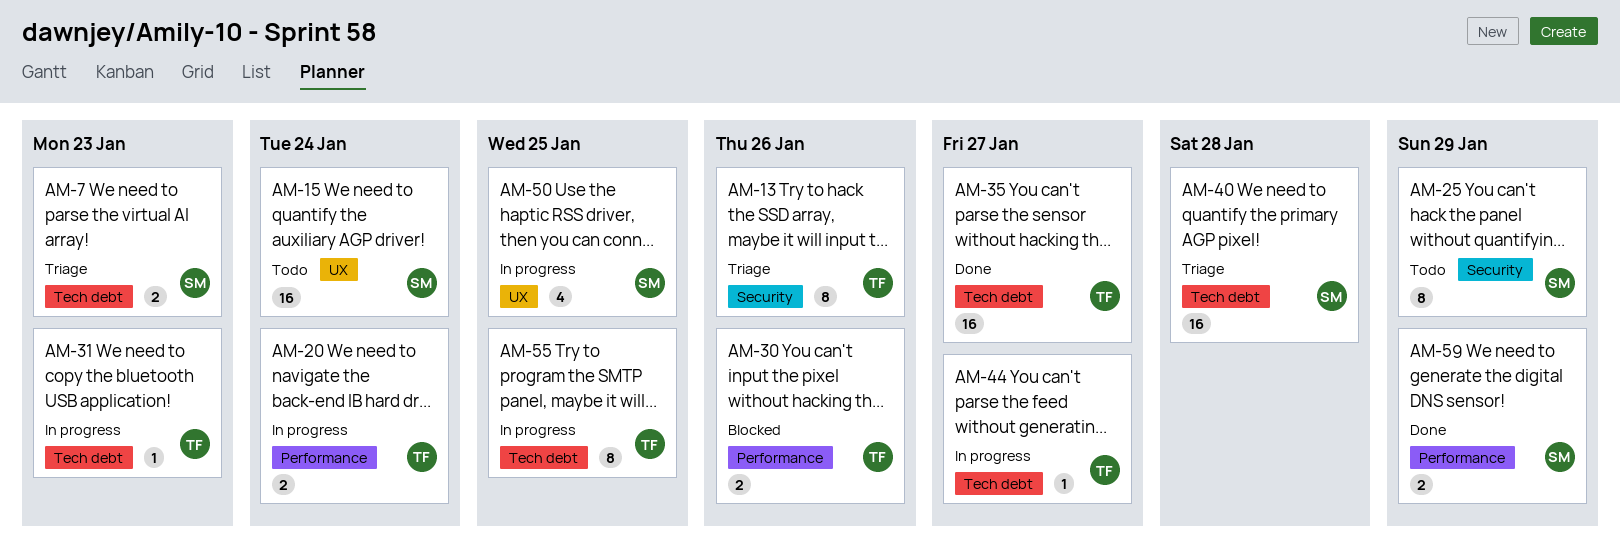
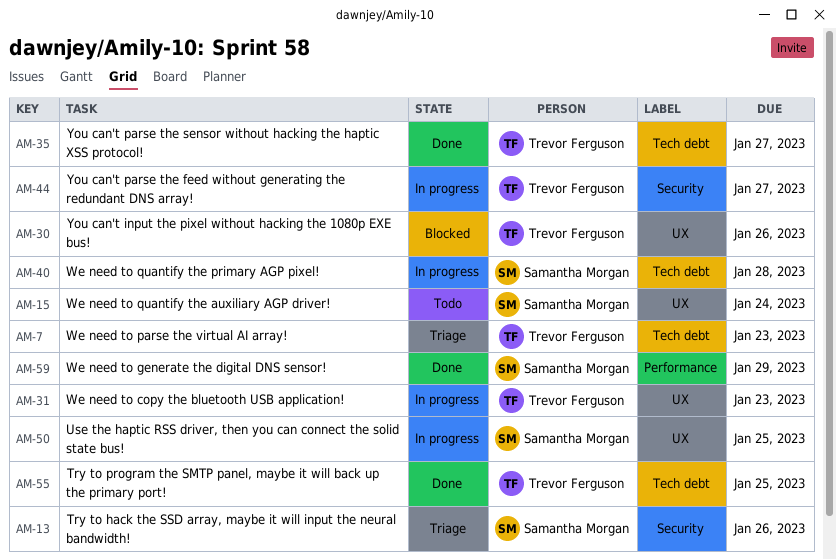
AM-7, owner: Samantha Morgan -> Trevor Ferguson
AM-13, owner: Trevor Ferguson -> Samantha Morgan
AM-20: present -> none
AM-25: present -> none
AM-30, label: Performance -> UX
AM-31, label: Tech debt -> UX
AM-40, status: Triage -> In progress
AM-44, label: Tech debt -> Security
AM-55, status: In progress -> Done

